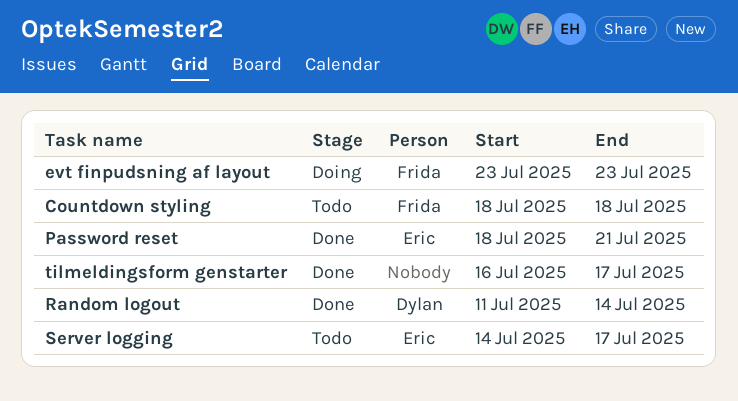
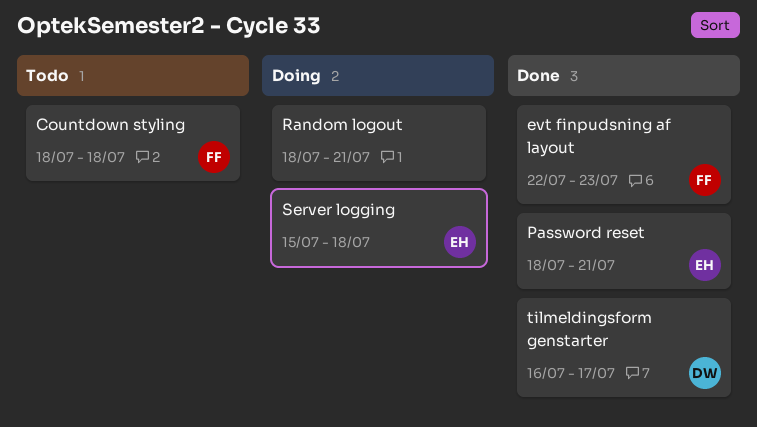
evt finpudsning af layout, status: Doing -> Done
evt finpudsning af layout, start: Jul 23 -> Jul 22
Random logout, status: Done -> Doing
Random logout, owner: Dylan -> none
Random logout, start: Jul 11 -> Jul 18
Random logout, due: Jul 14 -> Jul 21
Server logging, status: Todo -> Doing
Server logging, start: Jul 14 -> Jul 15
Server logging, due: Jul 17 -> Jul 18
tilmeldingsform genstarter, owner: none -> Dylan

